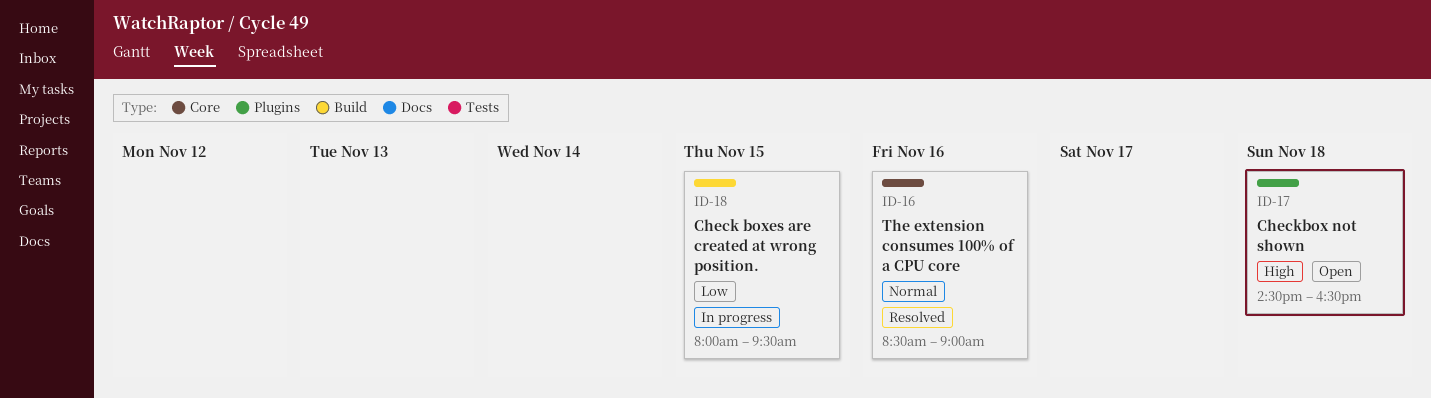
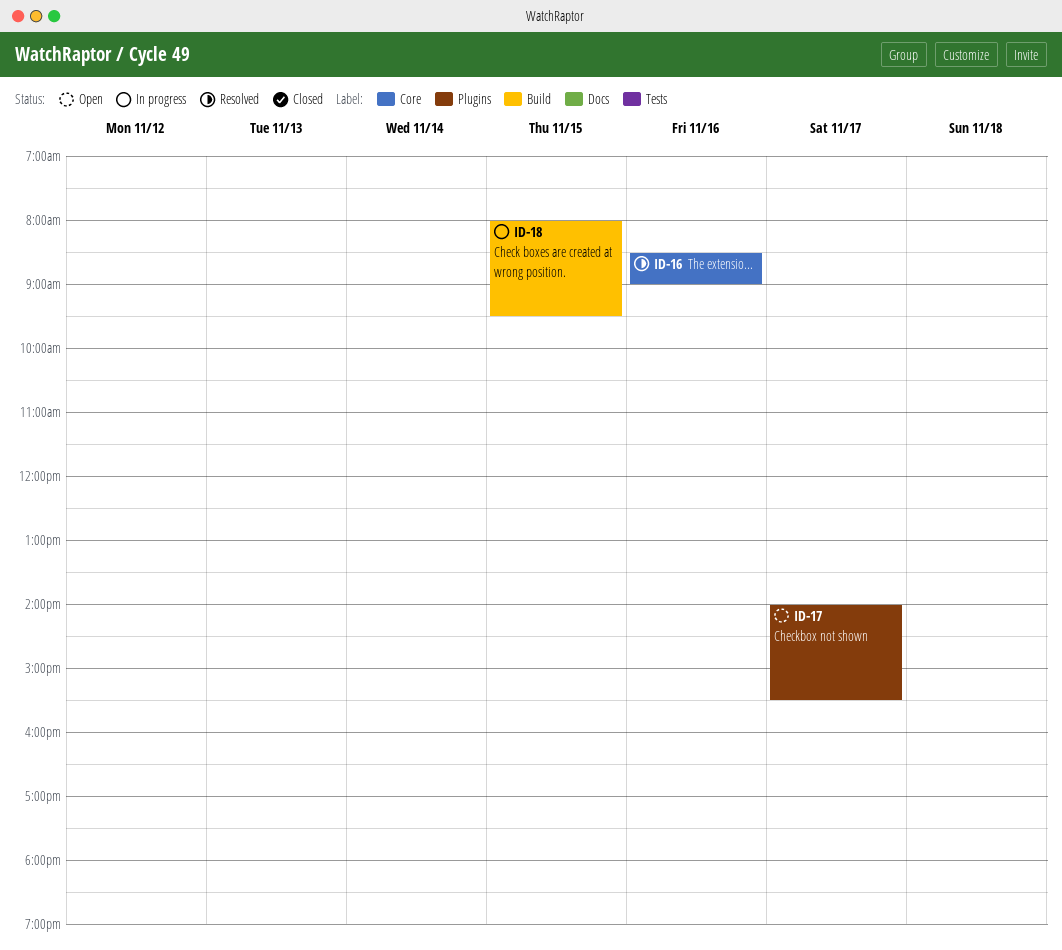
ID-17, day: Nov 18 -> Nov 17
ID-17, begins: 14:30 -> 14:00
ID-17, ends: 16:30 -> 15:30

